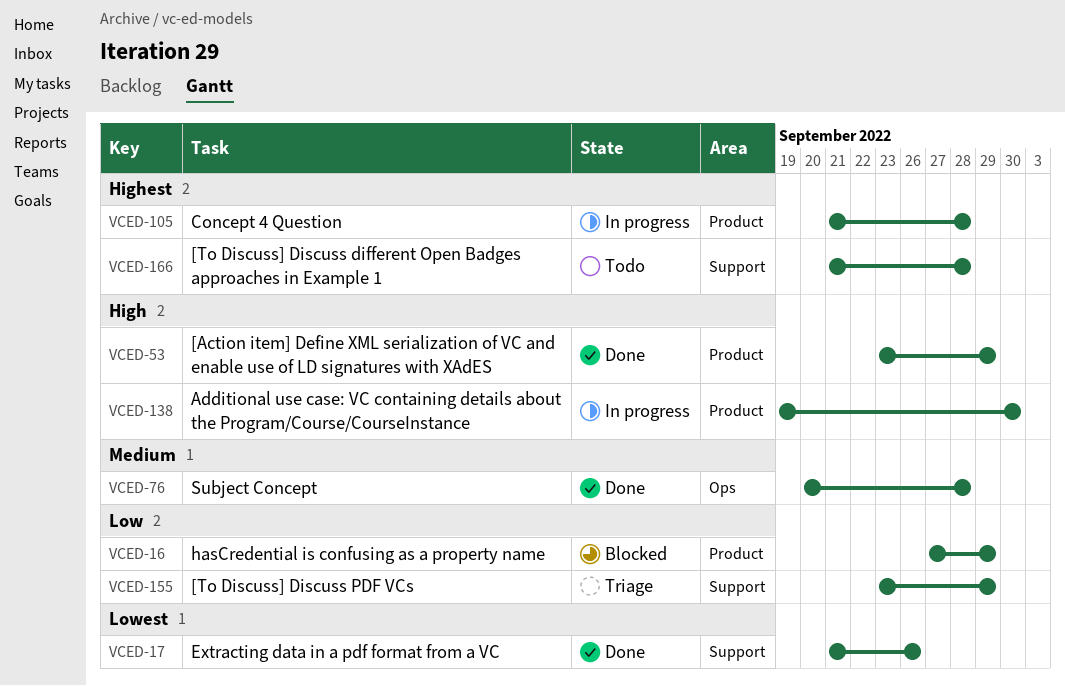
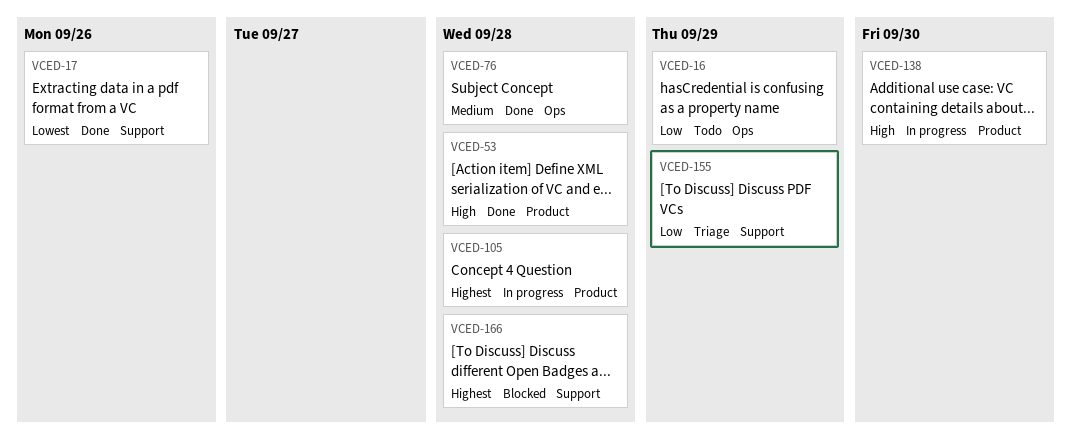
VCED-16, status: Blocked -> Todo
VCED-16, label: Product -> Ops
VCED-53, due: Sep 29 -> Sep 28
VCED-166, status: Todo -> Blocked

